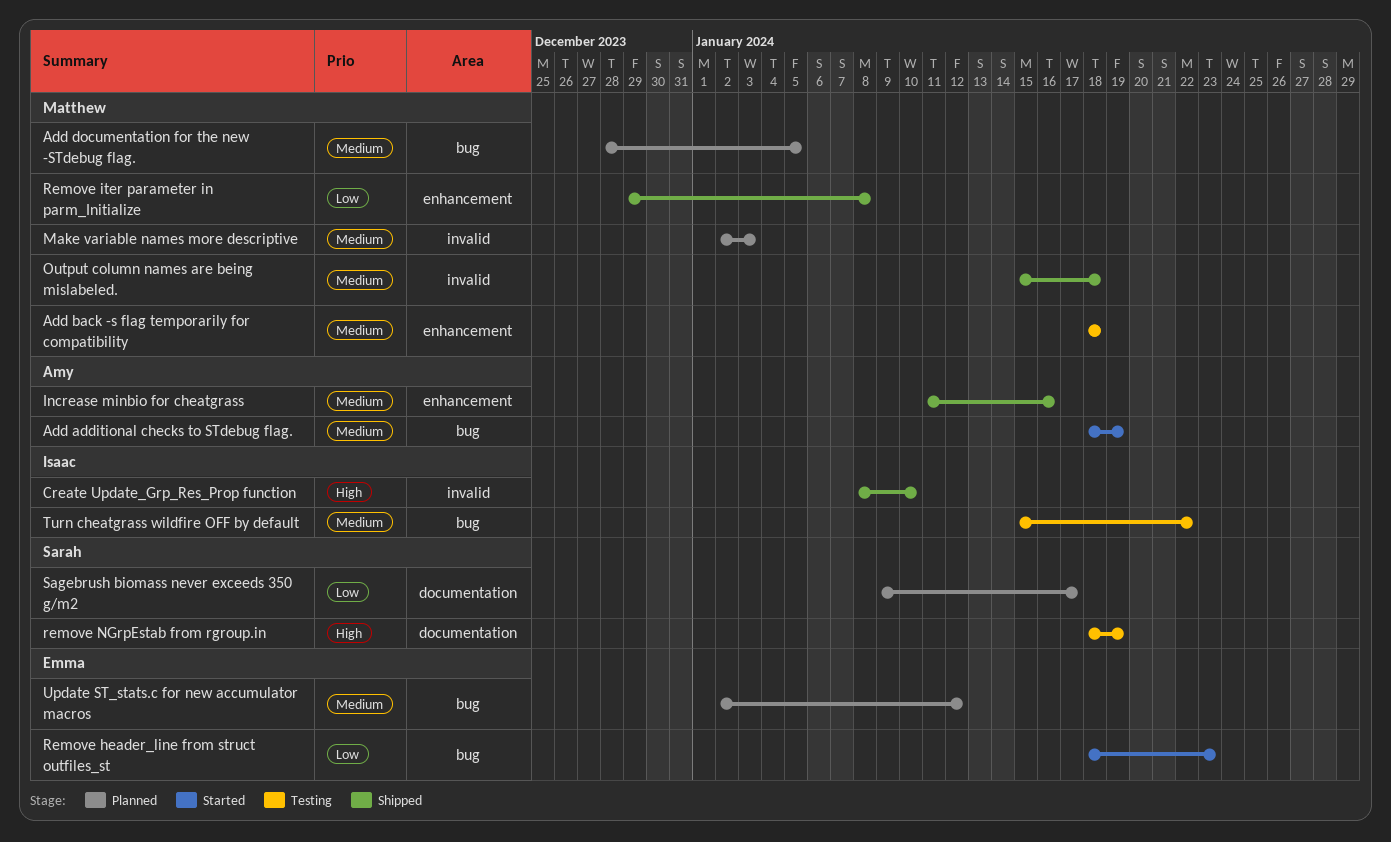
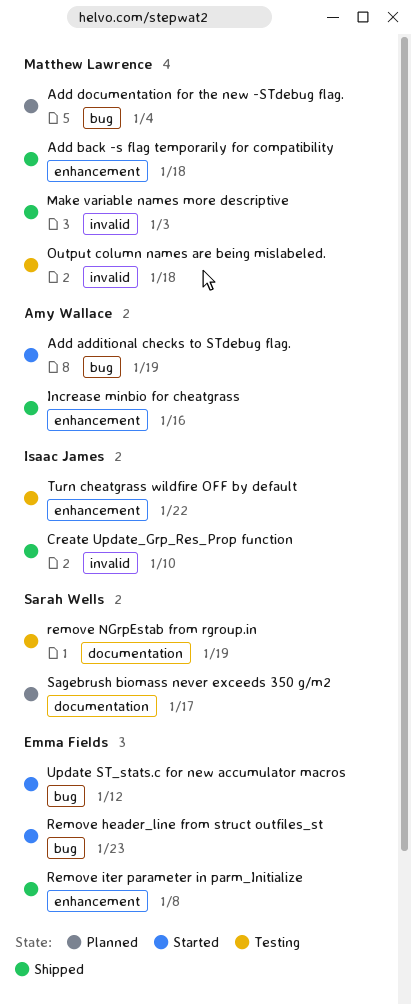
Add back -s flag temporarily for compatibility, status: Testing -> Shipped
Add documentation for the new -STdebug flag., due: Jan 5 -> Jan 4
Make variable names more descriptive, status: Planned -> Shipped
Output column names are being mislabeled., status: Shipped -> Testing
Remove iter parameter in parm_Initialize, owner: Matthew Lawrence -> Emma Fields
Turn cheatgrass wildfire OFF by default, label: bug -> enhancement
Update ST_stats.c for new accumulator macros, status: Planned -> Started

